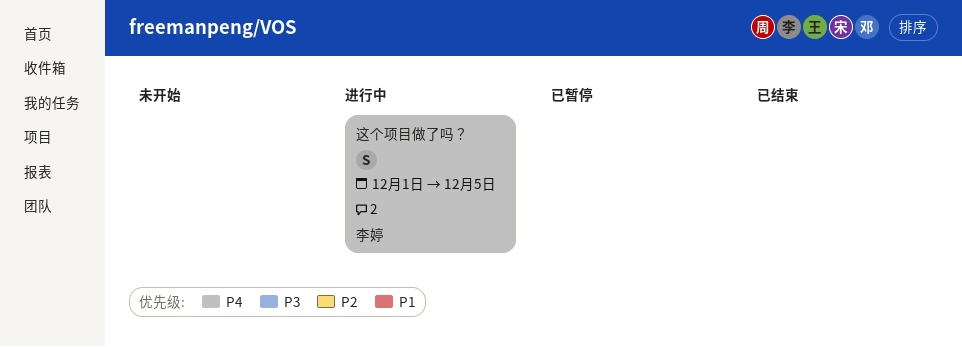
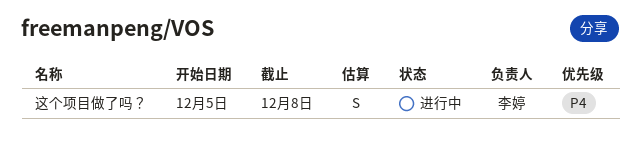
这个项目做了吗？, start: Dec 1 -> Dec 5
这个项目做了吗？, due: Dec 5 -> Dec 8

